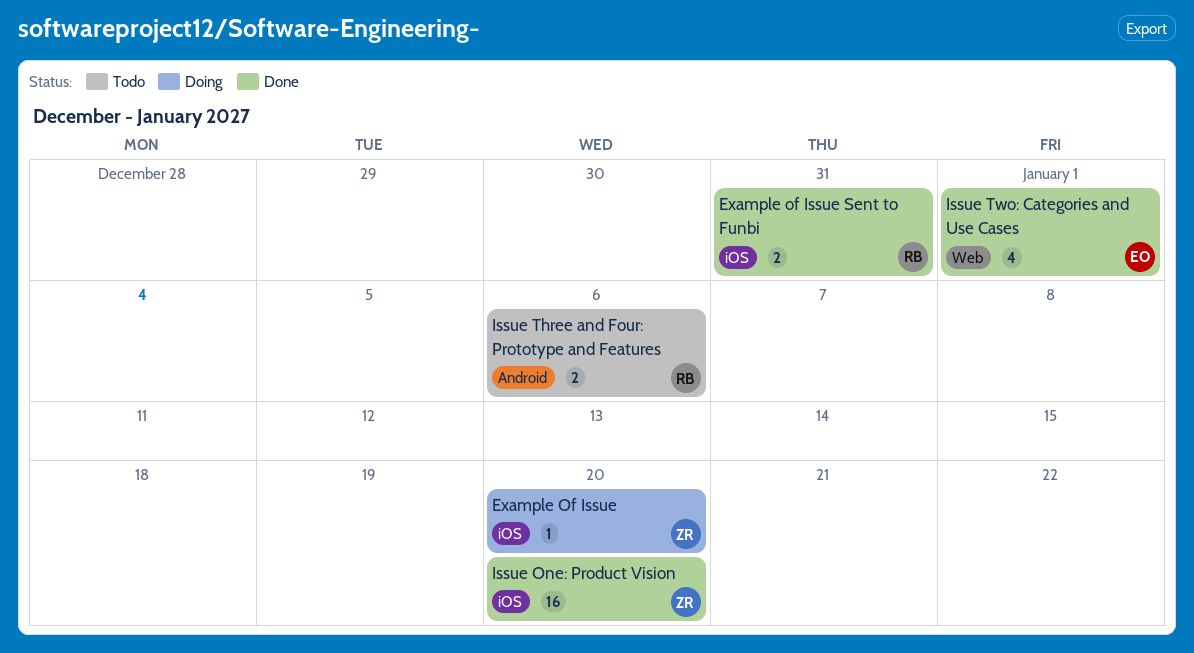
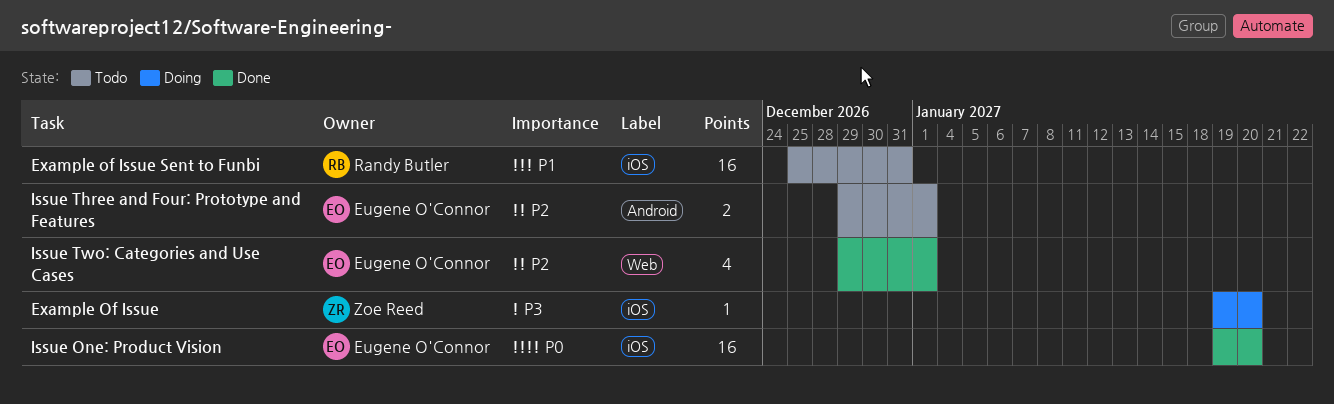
Example of Issue Sent to Funbi, status: Done -> Todo
Example of Issue Sent to Funbi, estimate: 2 -> 16
Issue One: Product Vision, owner: Zoe Reed -> Eugene O'Connor
Issue Three and Four: Prototype and Features, owner: Randy Butler -> Eugene O'Connor
Issue Three and Four: Prototype and Features, due: Jan 6 -> Jan 1

